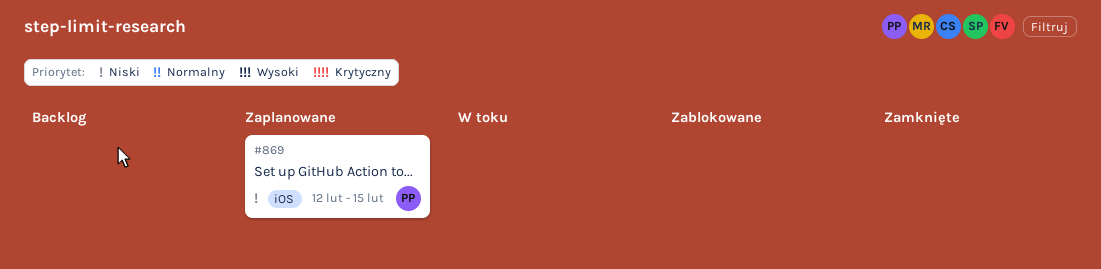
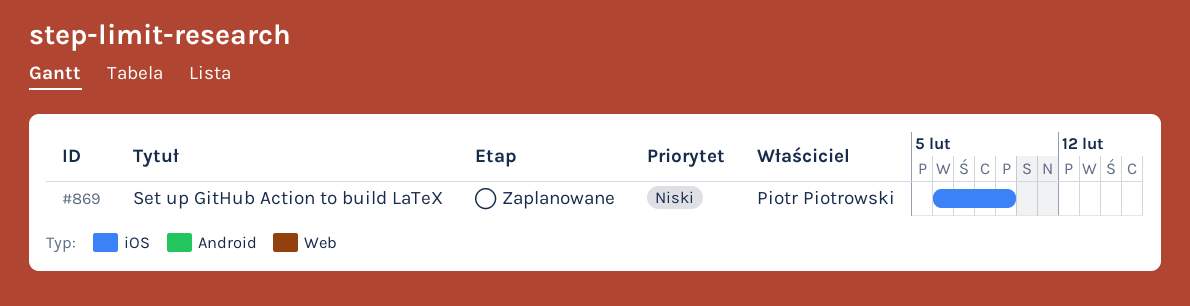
#869, start: Feb 12 -> Feb 6
#869, due: Feb 15 -> Feb 9

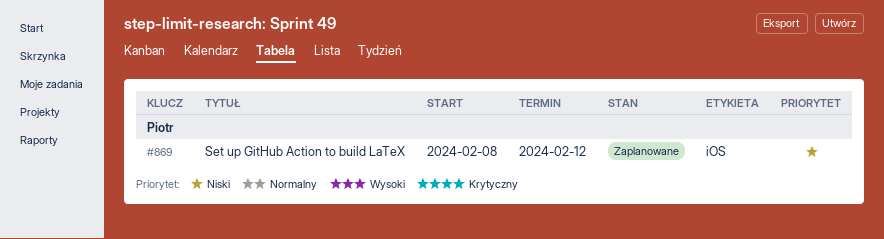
#869, start: Feb 6 -> Feb 8
#869, due: Feb 9 -> Feb 12

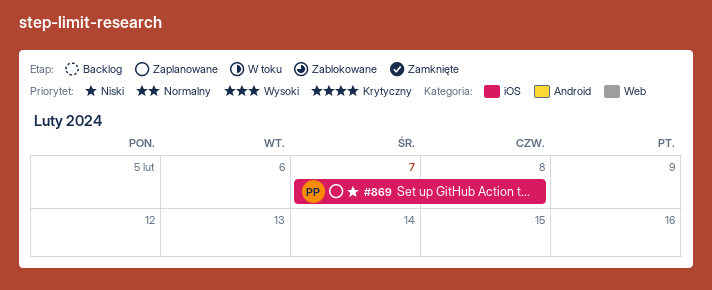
#869, start: Feb 8 -> Feb 7
#869, due: Feb 12 -> Feb 8

